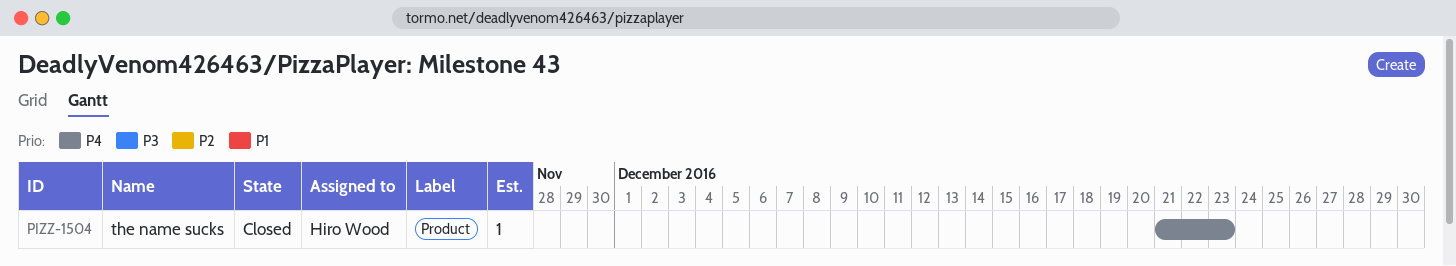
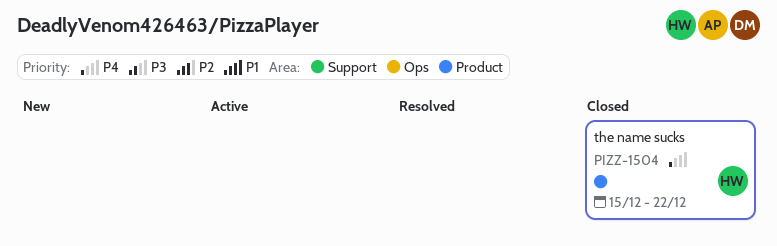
PIZZ-1504, start: Dec 21 -> Dec 15
PIZZ-1504, due: Dec 23 -> Dec 22

